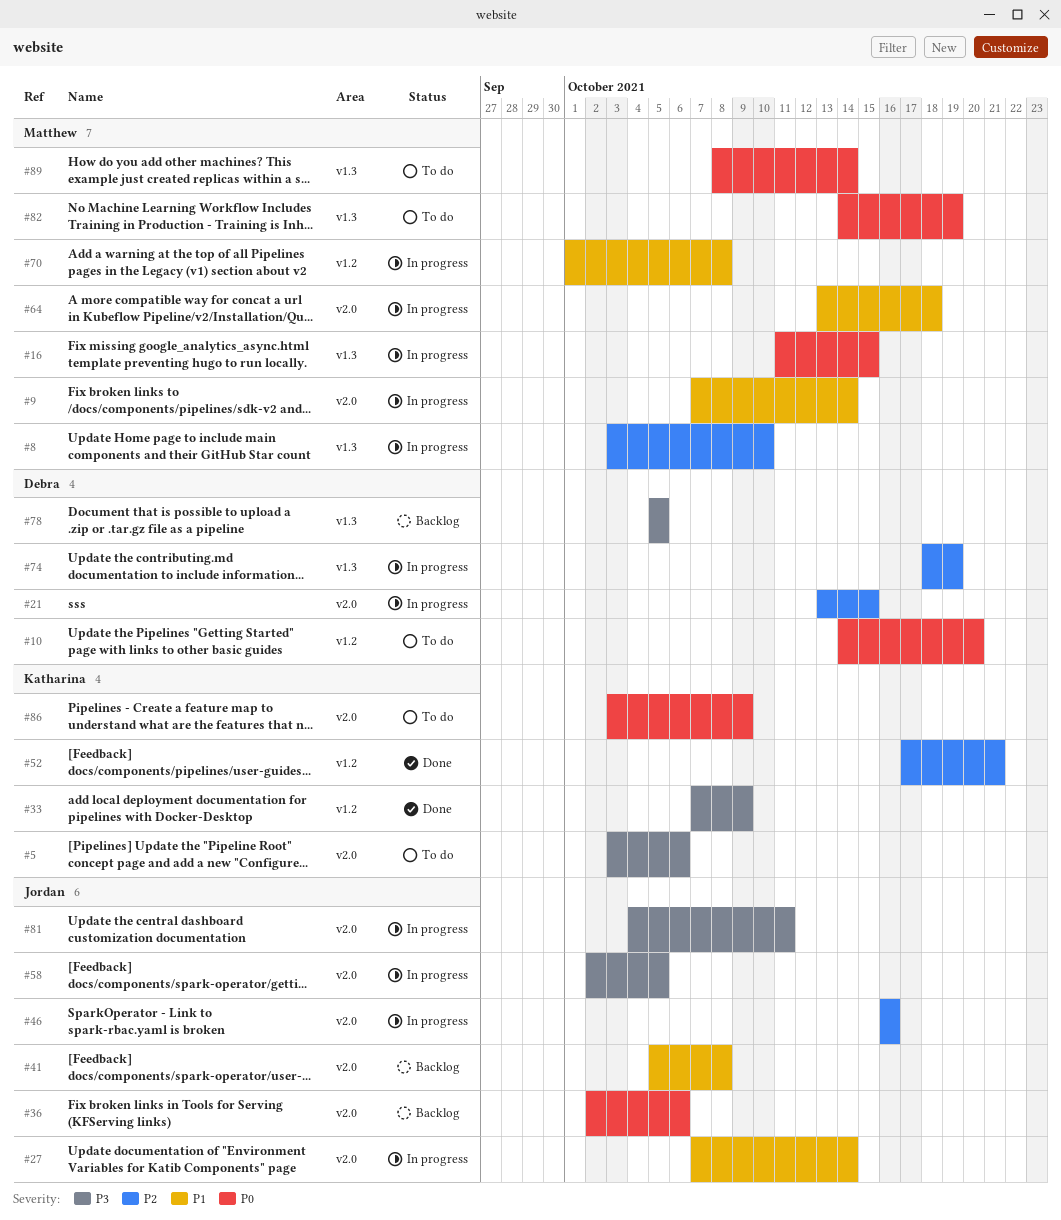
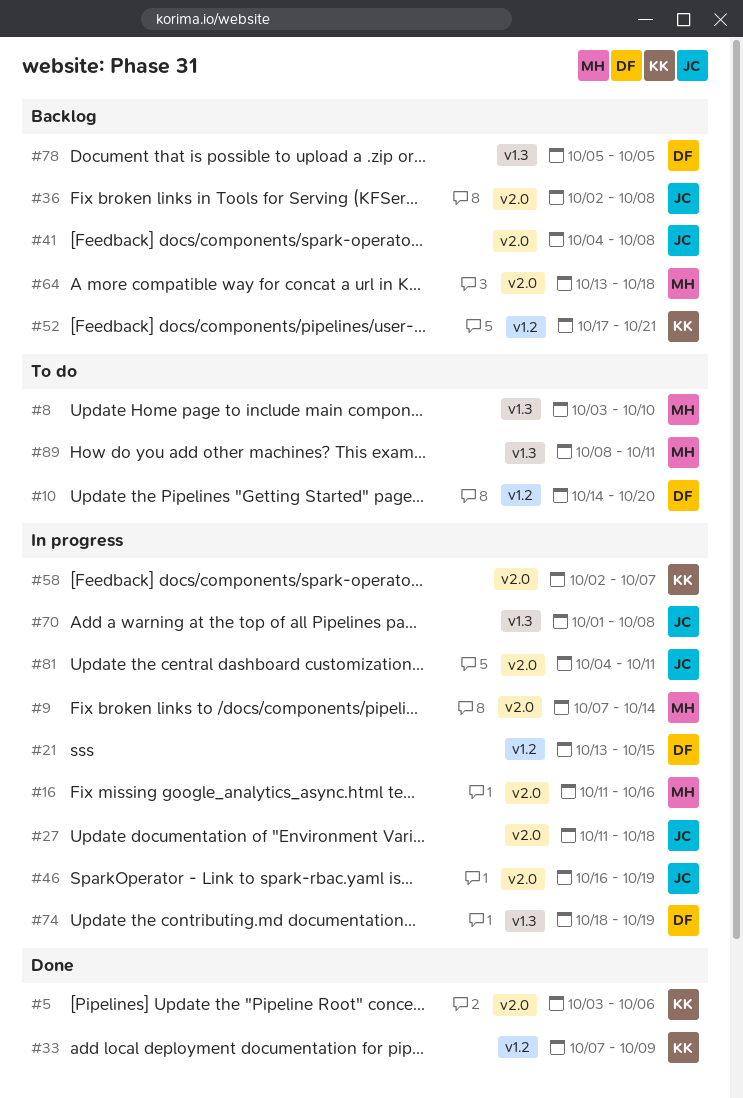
#5, status: To do -> Done
#8, status: In progress -> To do
#16, label: v1.3 -> v2.0
#16, due: Oct 15 -> Oct 16
#21, label: v2.0 -> v1.2
#27, start: Oct 7 -> Oct 11
#27, due: Oct 14 -> Oct 18
#36, due: Oct 6 -> Oct 8
#41, start: Oct 5 -> Oct 4
#46, due: Oct 16 -> Oct 19
#52, status: Done -> Backlog
#58, owner: Jordan -> Katharina
#58, due: Oct 5 -> Oct 7
#64, status: In progress -> Backlog
#70, owner: Matthew -> Jordan
#70, label: v1.2 -> v1.3
#82: present -> none
#86: present -> none
#89, due: Oct 14 -> Oct 11

